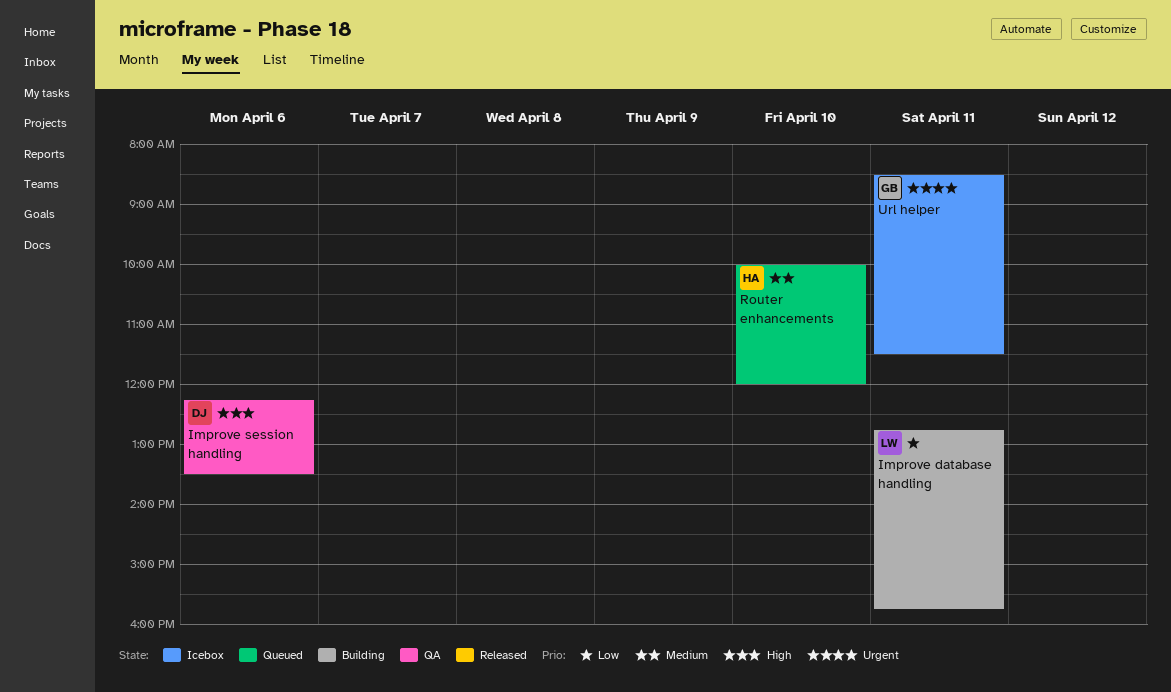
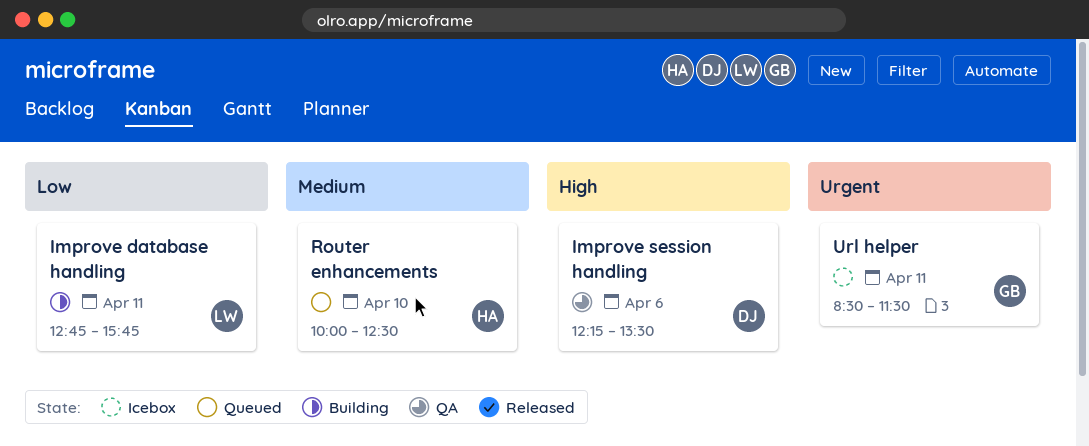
Router enhancements, ends: 12:00 -> 12:30

